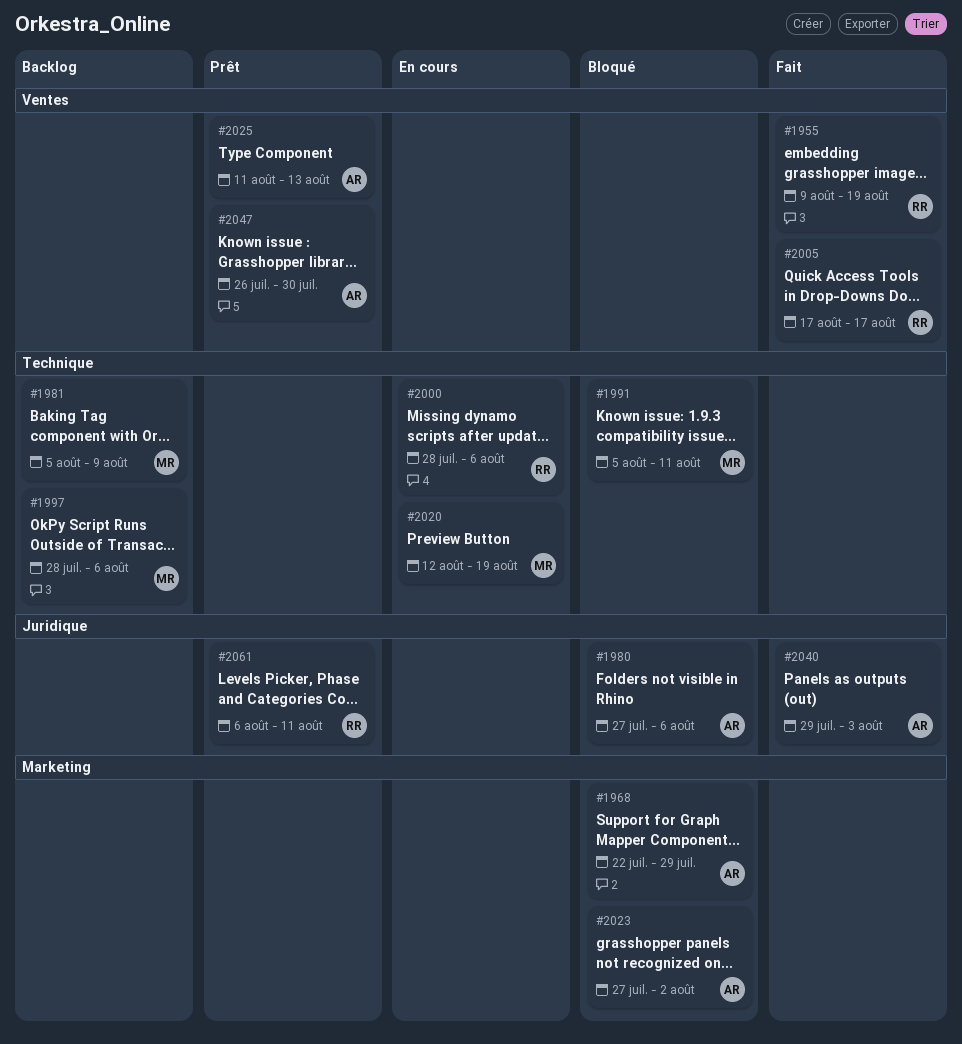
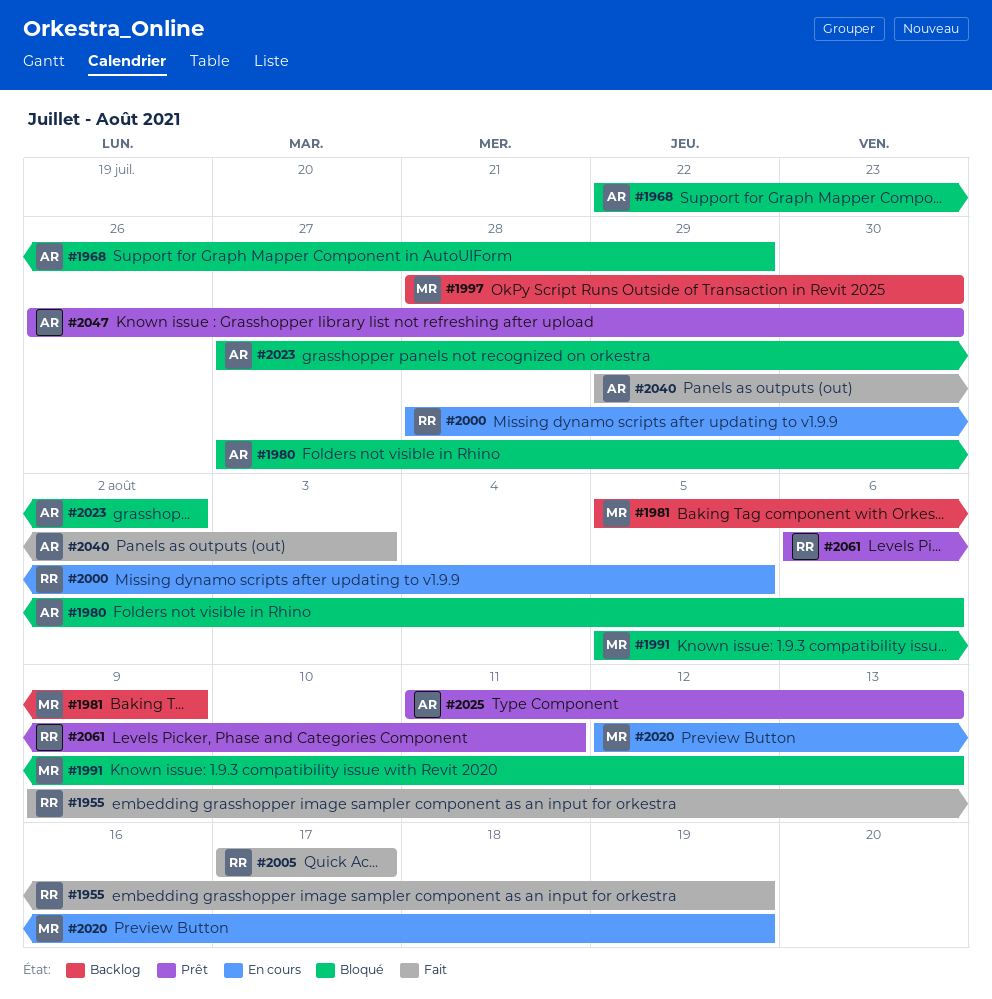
#1991, due: Aug 11 -> Aug 13
#1997, due: Aug 6 -> Jul 30
#2000, due: Aug 6 -> Aug 5

